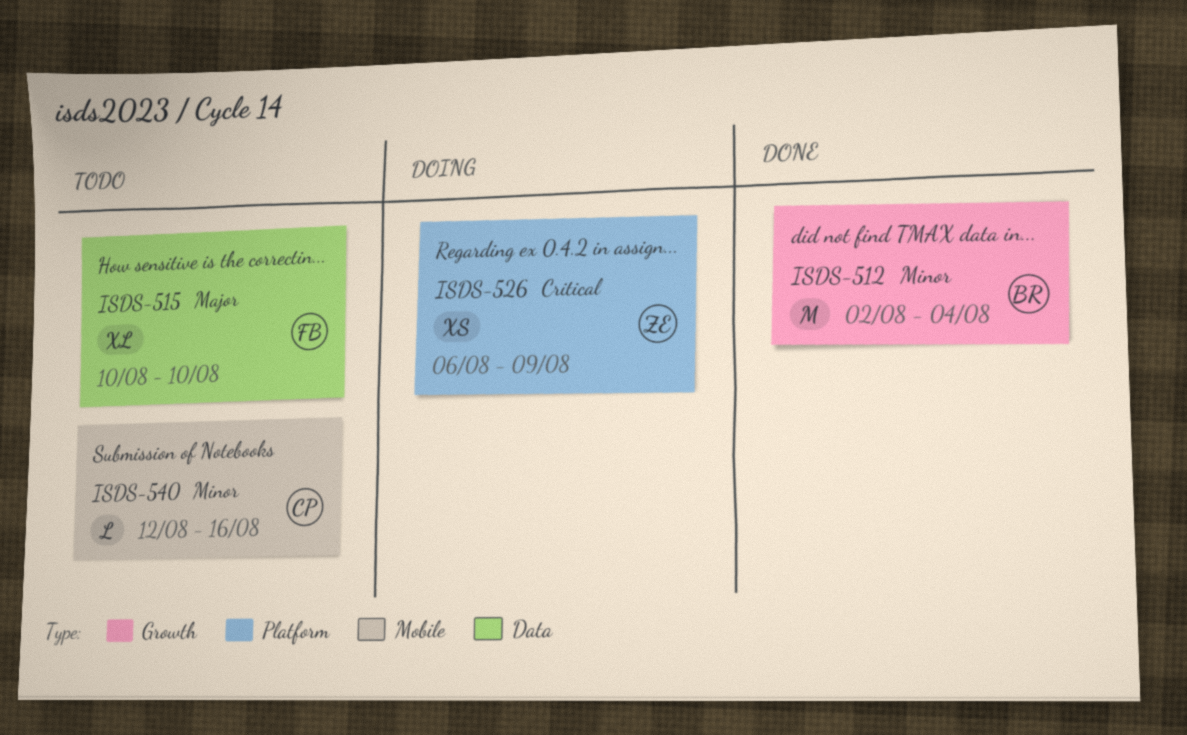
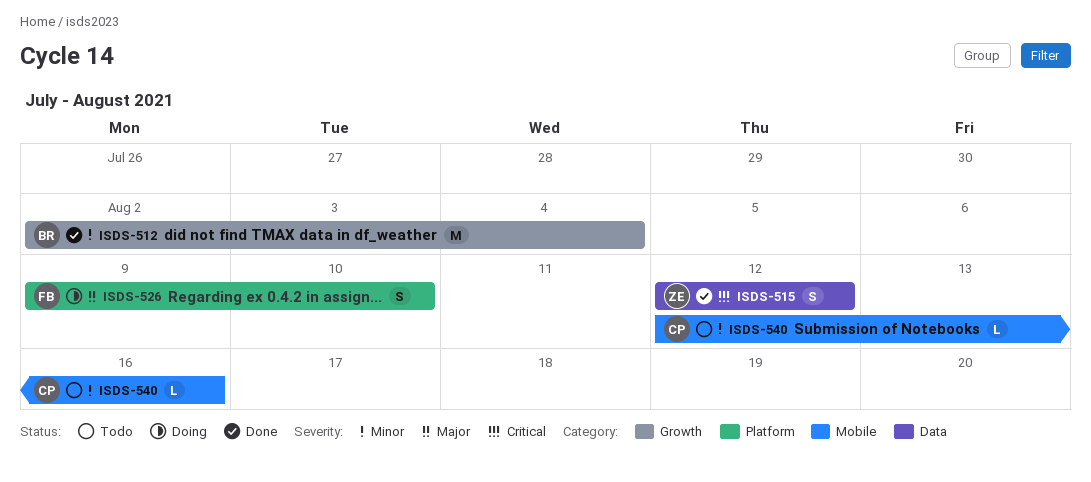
ISDS-515, status: Todo -> Done
ISDS-515, owner: FB -> ZE
ISDS-515, priority: Major -> Critical
ISDS-515, estimate: XL -> S
ISDS-515, start: Aug 10 -> Aug 12
ISDS-515, due: Aug 10 -> Aug 12
ISDS-526, owner: ZE -> FB
ISDS-526, priority: Critical -> Major
ISDS-526, estimate: XS -> S
ISDS-526, start: Aug 6 -> Aug 9
ISDS-526, due: Aug 9 -> Aug 10

